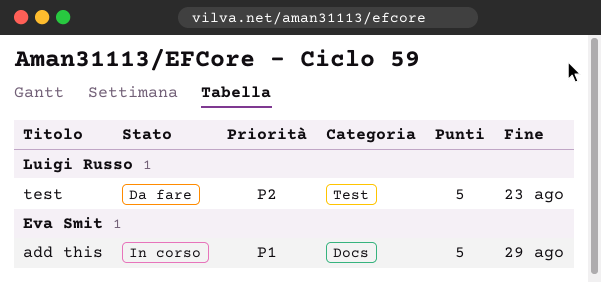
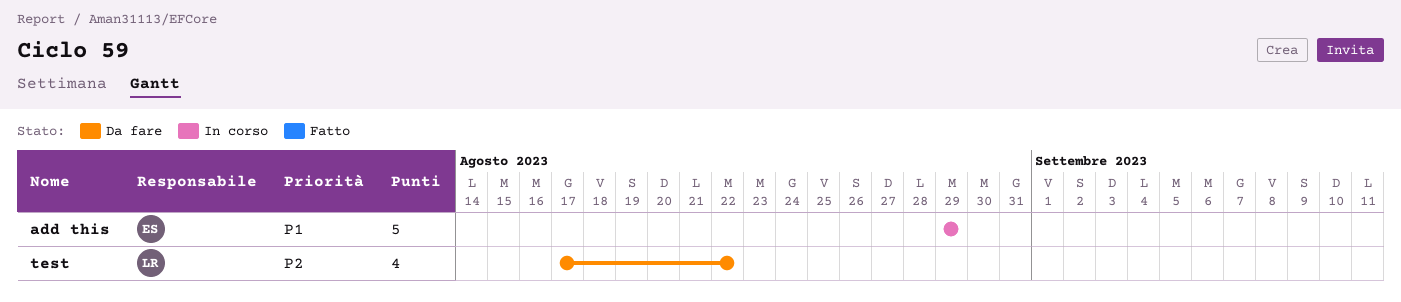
test, estimate: 5 -> 4
test, due: Aug 23 -> Aug 22

